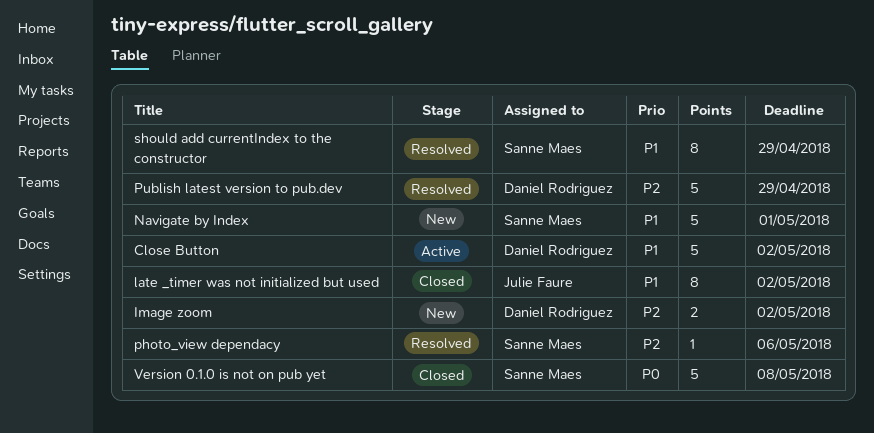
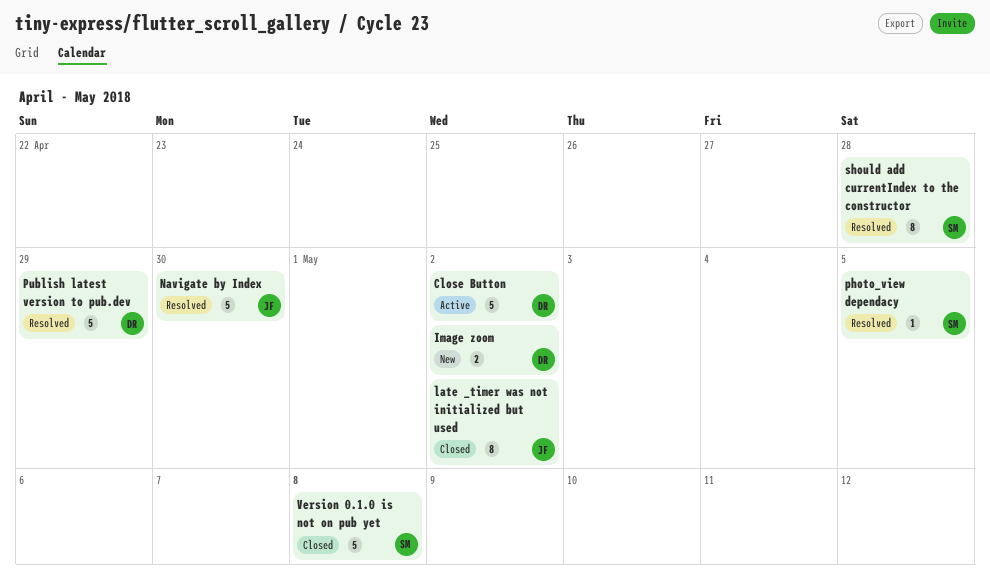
Navigate by Index, status: New -> Resolved
Navigate by Index, owner: Sanne Maes -> Julie Faure
Navigate by Index, due: May 1 -> Apr 30
photo_view dependacy, due: May 6 -> May 5
should add currentIndex to the constructor, due: Apr 29 -> Apr 28

